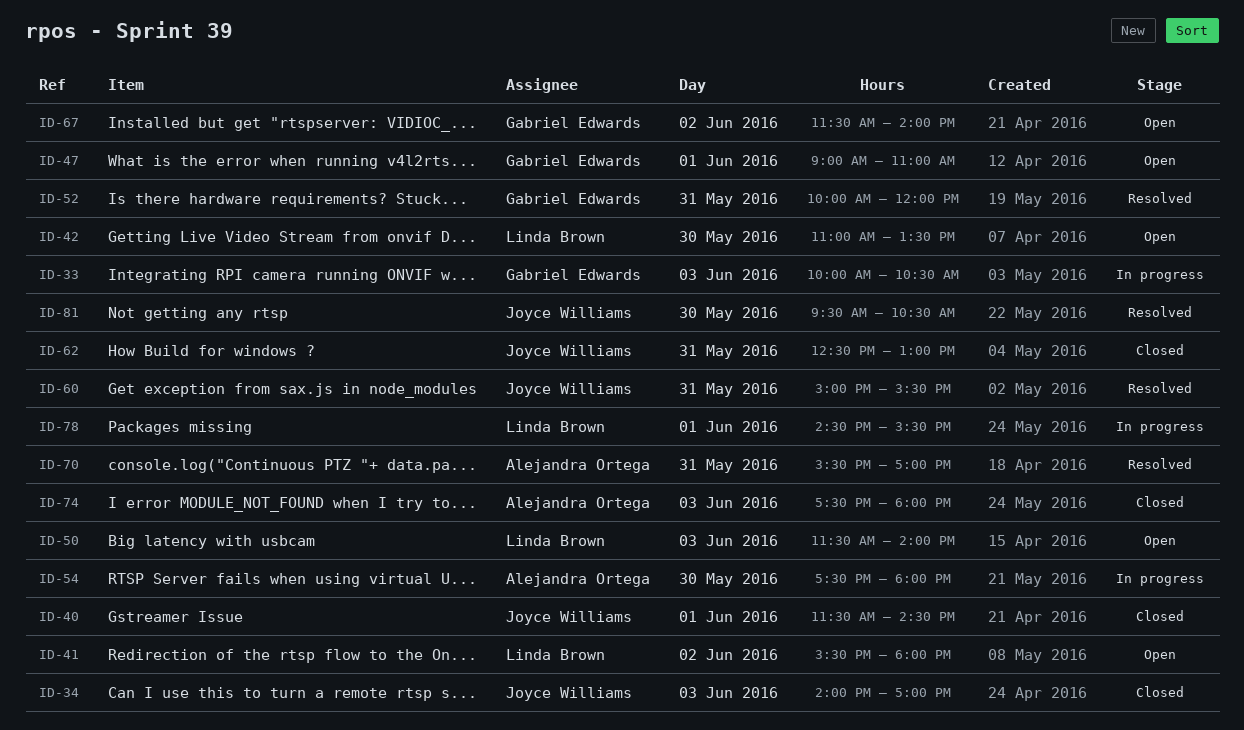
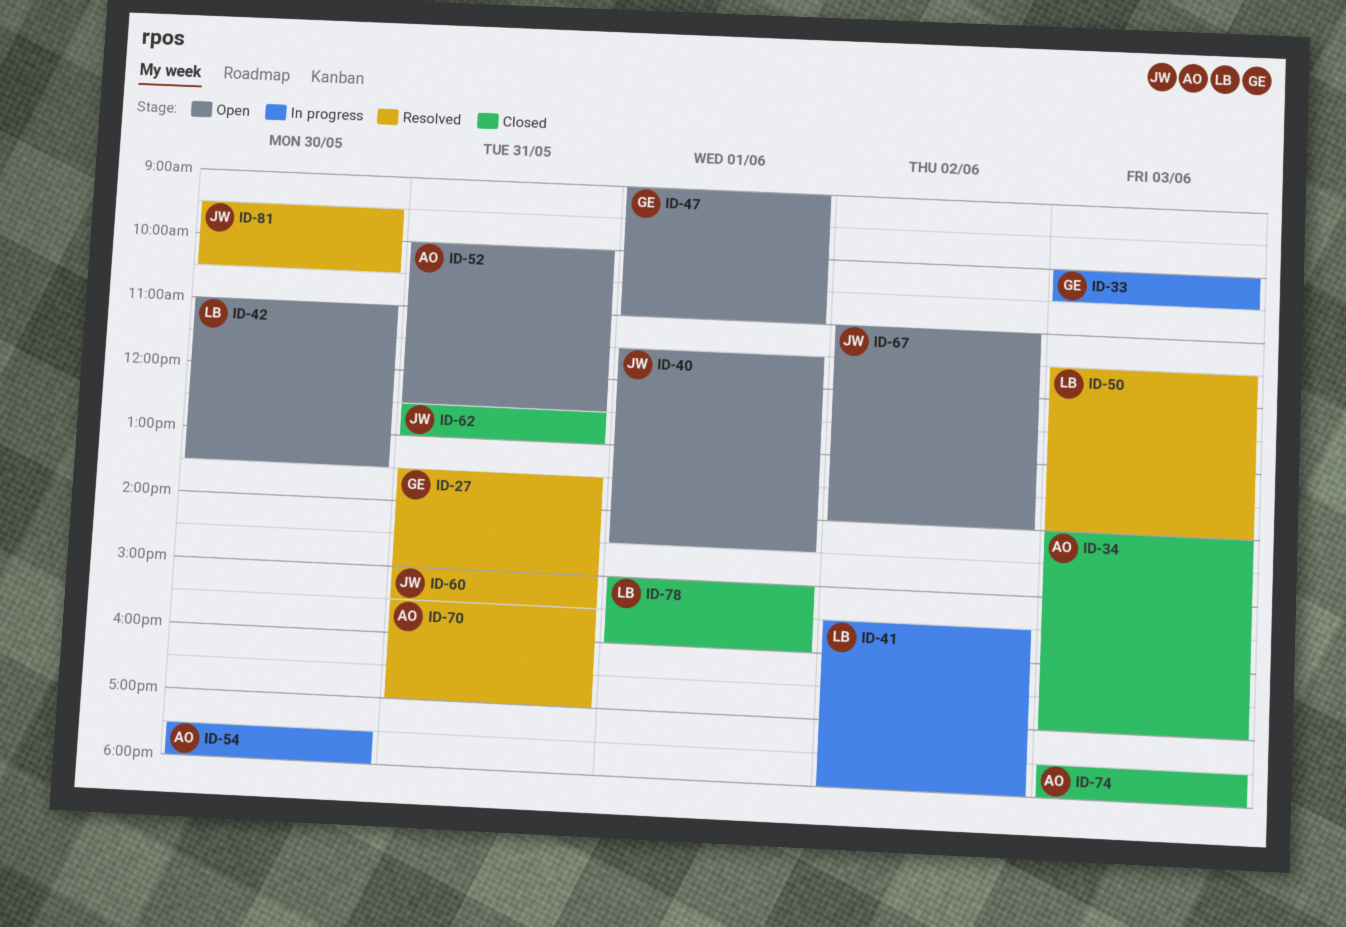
ID-27: none -> present
ID-34, owner: Joyce Williams -> Alejandra Ortega
ID-40, status: Closed -> Open
ID-41, status: Open -> In progress
ID-50, status: Open -> Resolved
ID-52, status: Resolved -> Open
ID-52, owner: Gabriel Edwards -> Alejandra Ortega
ID-52, ends: 12:00 -> 12:30
ID-67, owner: Gabriel Edwards -> Joyce Williams
ID-67, begins: 11:30 -> 11:00
ID-78, status: In progress -> Closed
ID-78, begins: 14:30 -> 15:00
ID-78, ends: 15:30 -> 16:00

